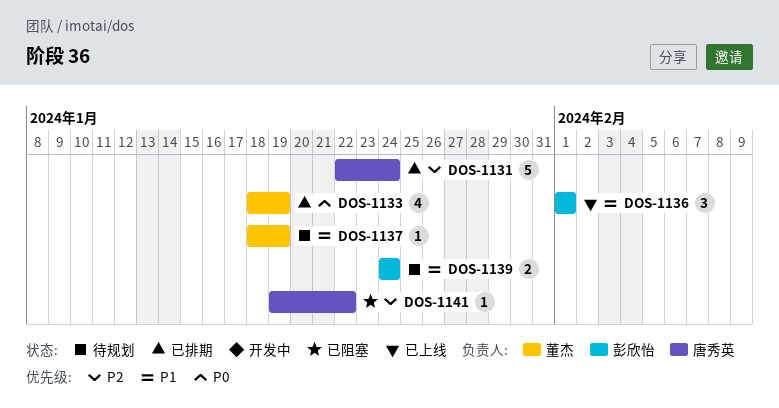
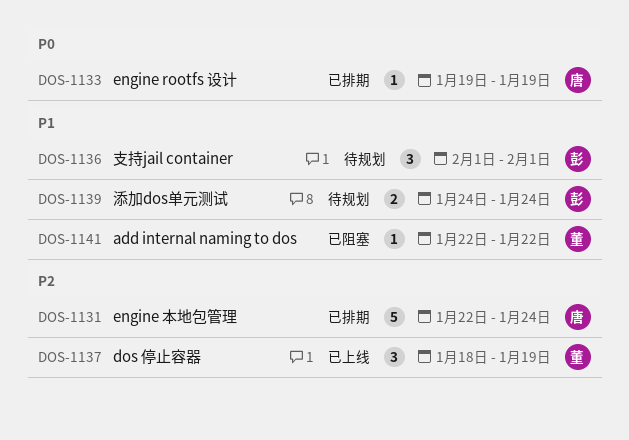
DOS-1133, owner: 董杰 -> 唐秀英
DOS-1133, estimate: 4 -> 1
DOS-1133, start: Jan 18 -> Jan 19
DOS-1136, status: 已上线 -> 待规划
DOS-1137, status: 待规划 -> 已上线
DOS-1137, priority: P1 -> P2
DOS-1137, estimate: 1 -> 3
DOS-1141, owner: 唐秀英 -> 董杰
DOS-1141, priority: P2 -> P1
DOS-1141, start: Jan 19 -> Jan 22

